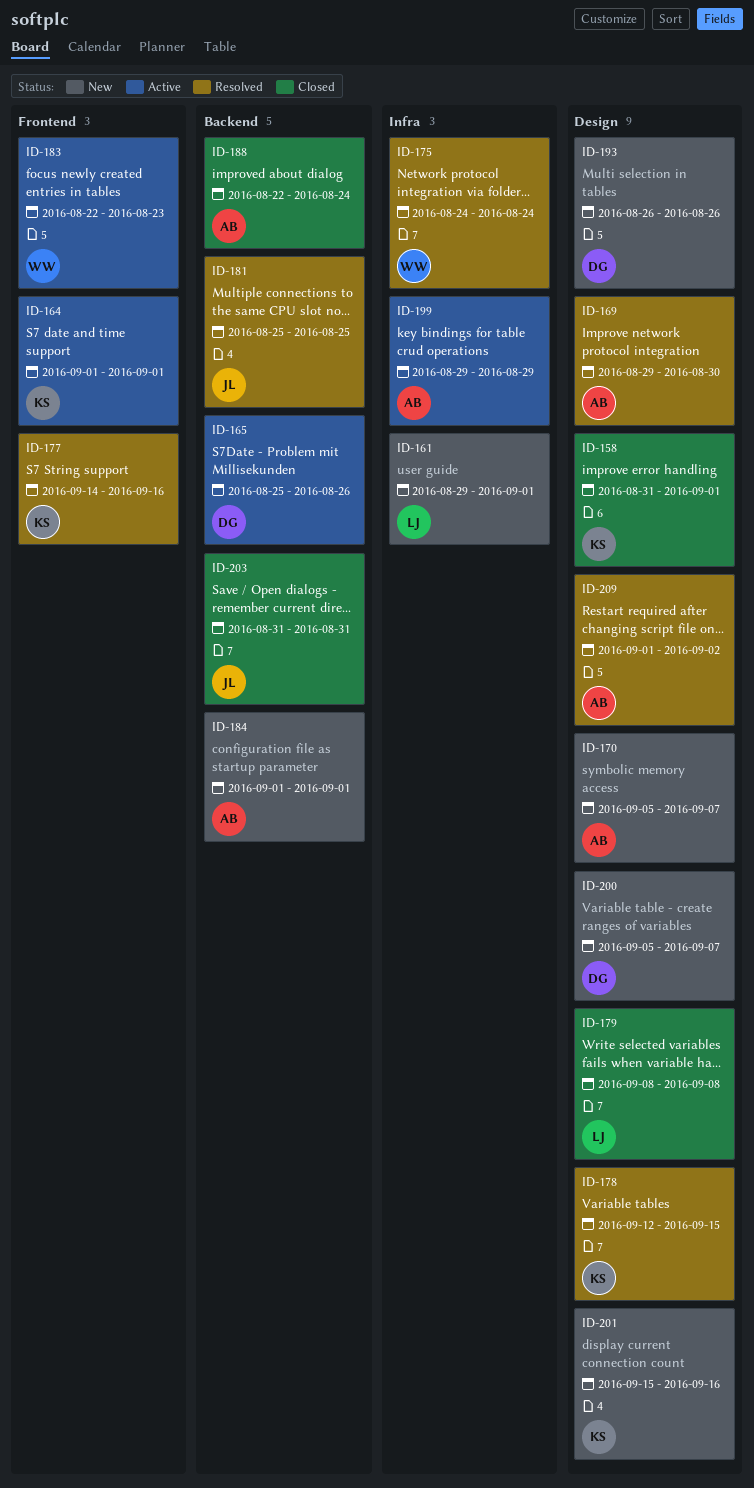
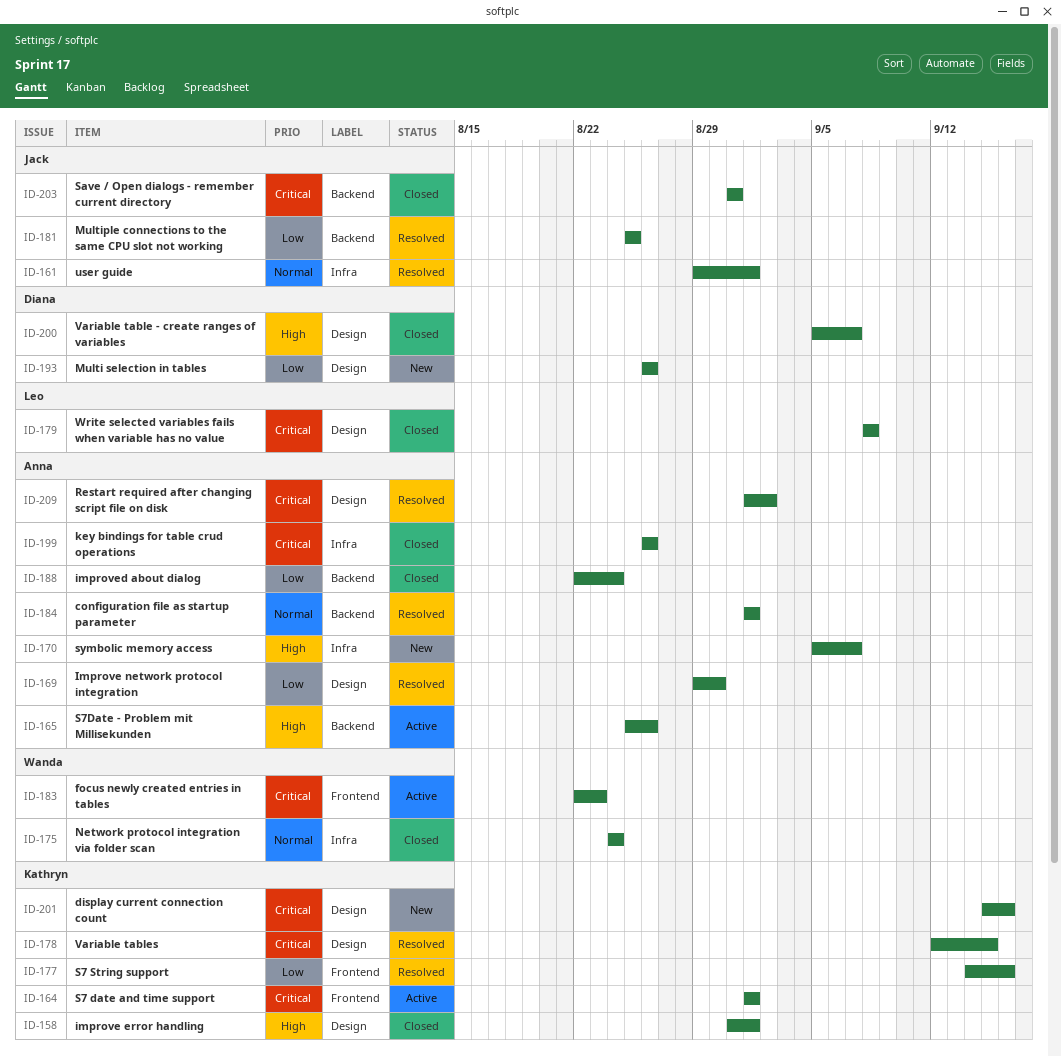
ID-161, status: New -> Resolved
ID-161, owner: Leo -> Jack
ID-165, owner: Diana -> Anna
ID-170, label: Design -> Infra
ID-175, status: Resolved -> Closed
ID-184, status: New -> Resolved
ID-199, status: Active -> Closed
ID-199, start: Aug 29 -> Aug 26
ID-199, due: Aug 29 -> Aug 26
ID-200, status: New -> Closed

